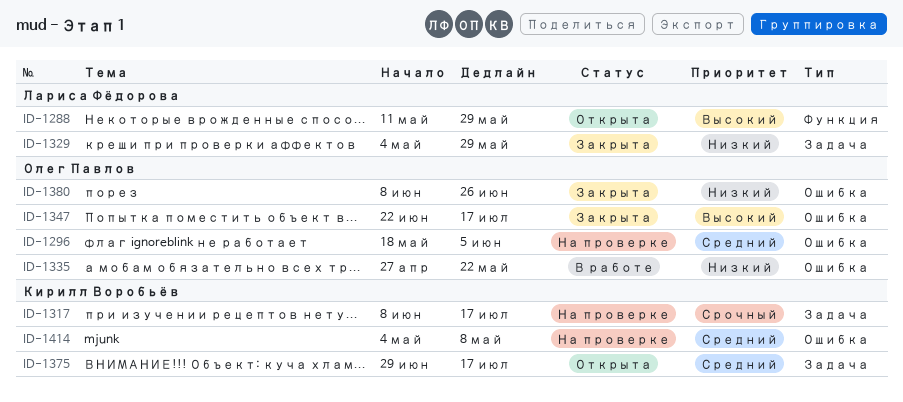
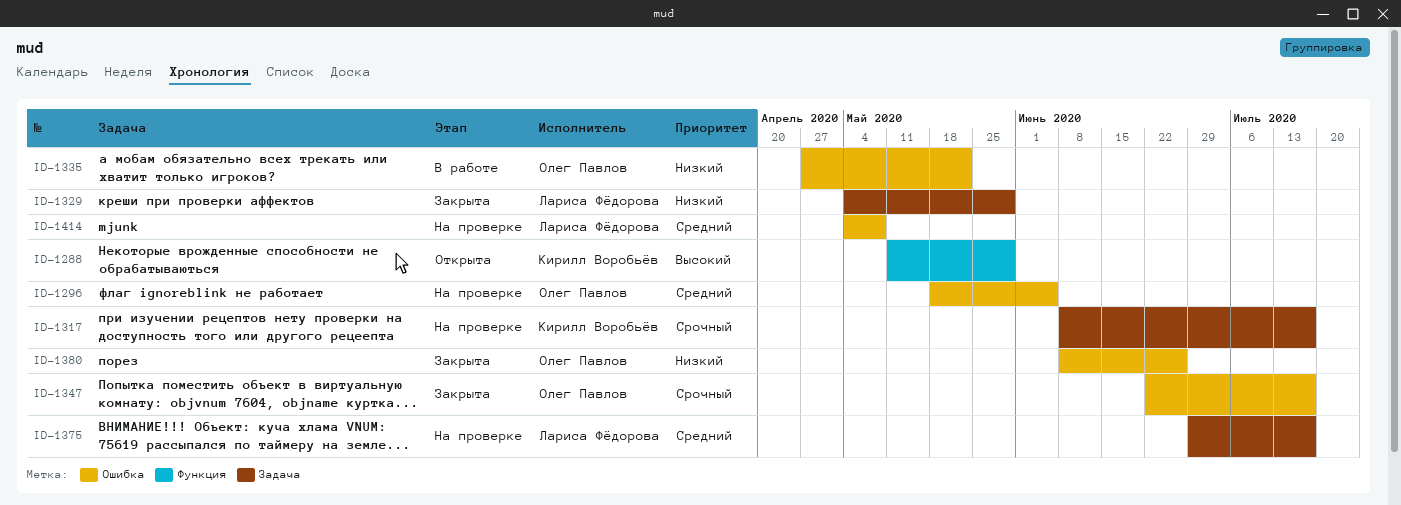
ID-1288, owner: Лариса Фёдорова -> Кирилл Воробьёв
ID-1347, priority: Высокий -> Срочный
ID-1375, status: Открыта -> На проверке
ID-1375, owner: Кирилл Воробьёв -> Лариса Фёдорова
ID-1414, owner: Кирилл Воробьёв -> Лариса Фёдорова

